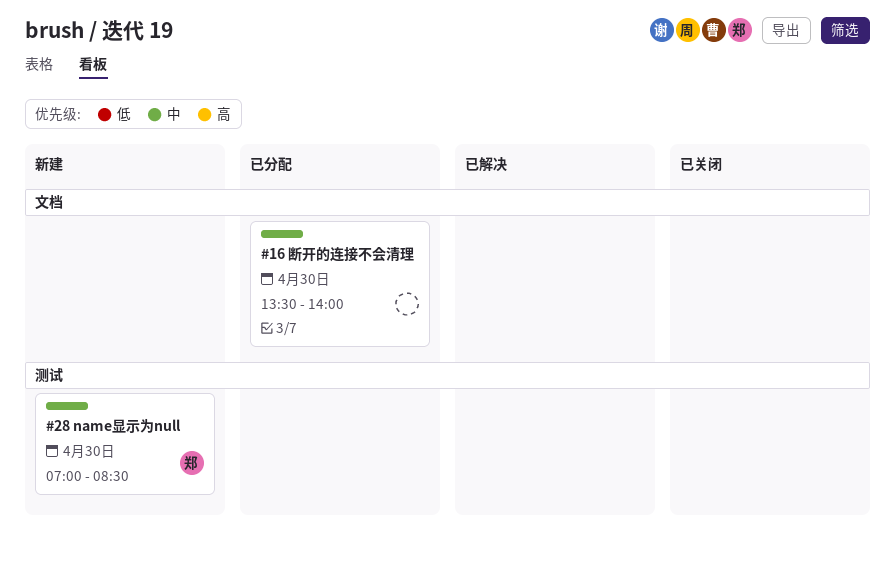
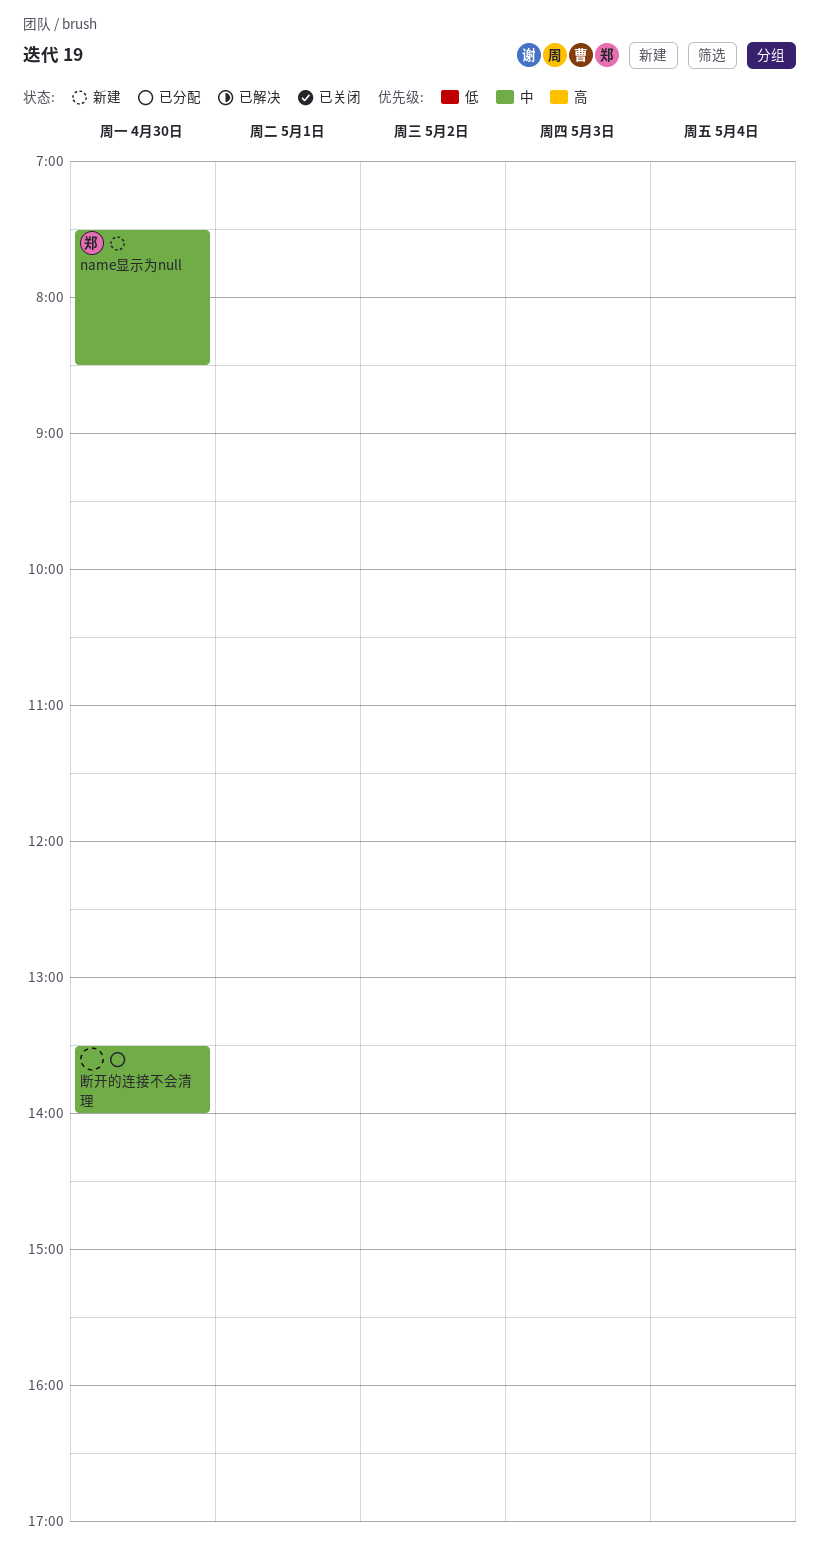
name显示为null, begins: 07:00 -> 07:30

